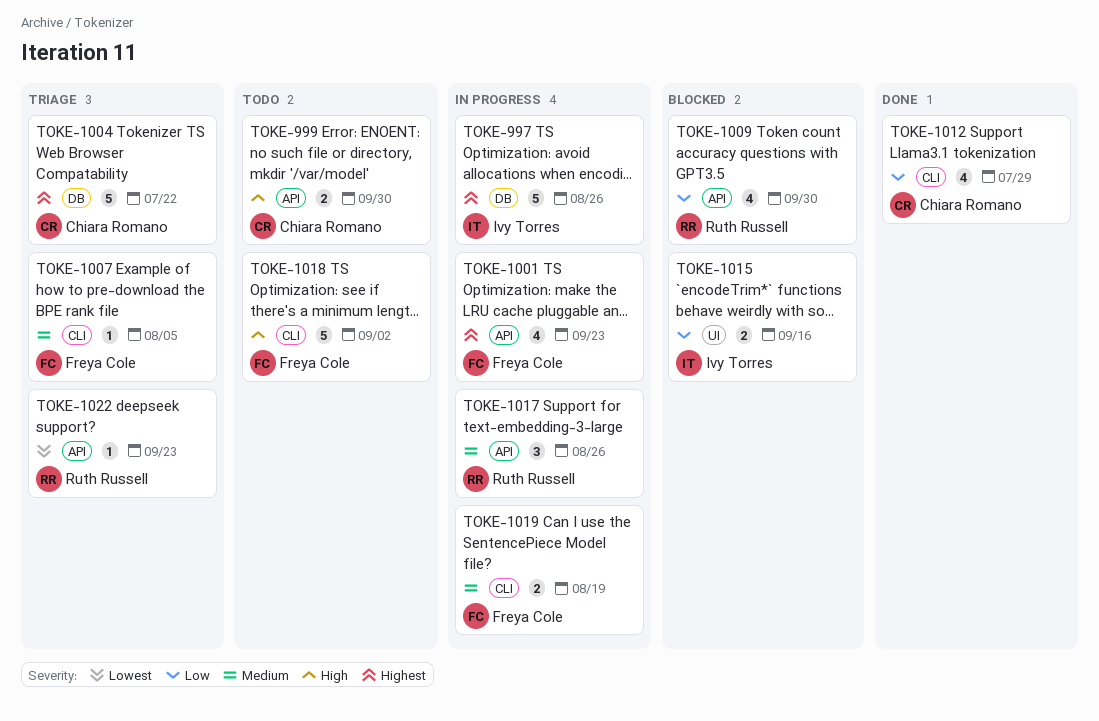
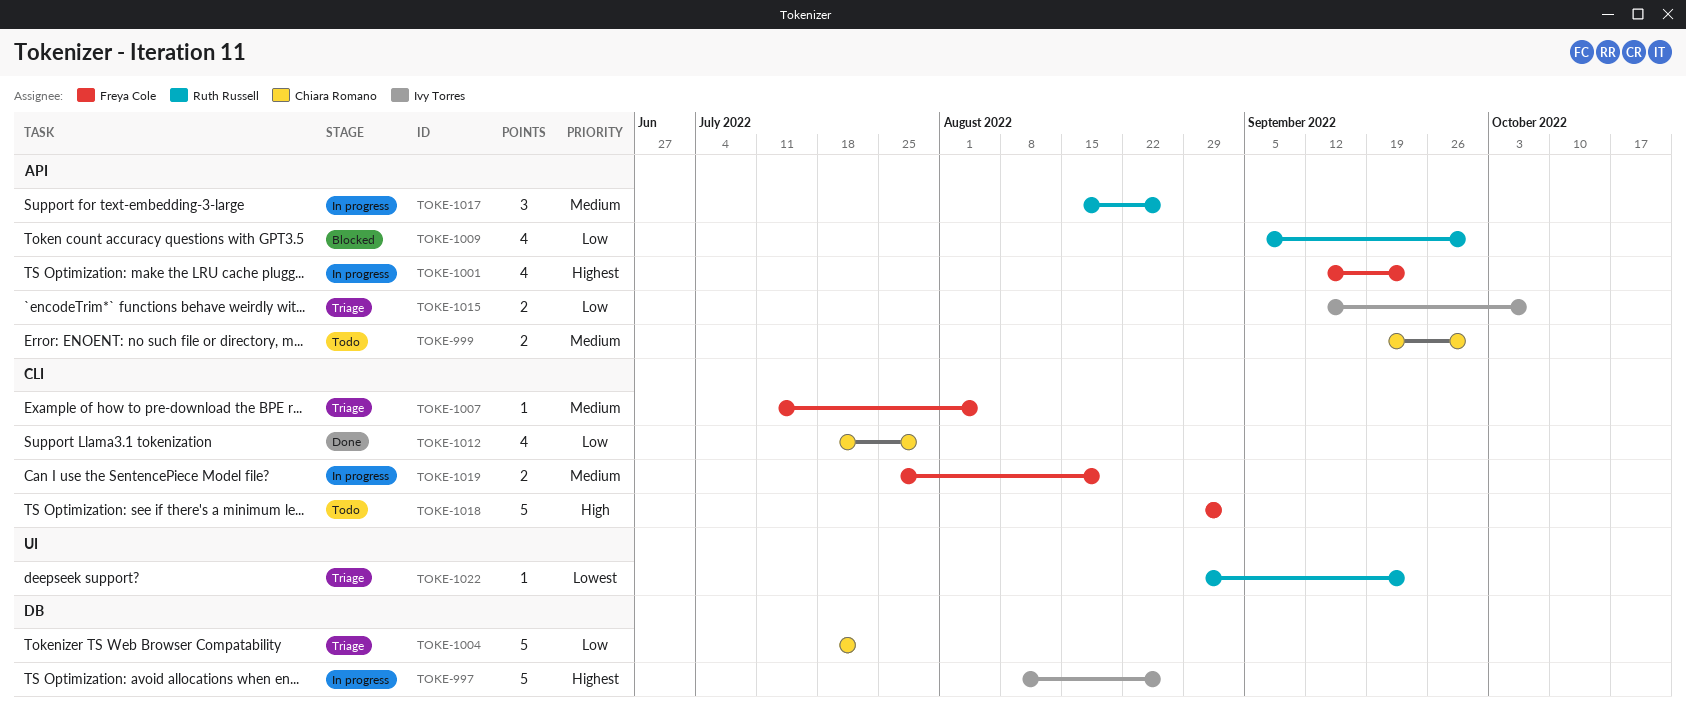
TOKE-999, priority: High -> Medium
TOKE-1004, priority: Highest -> Low
TOKE-1015, status: Blocked -> Triage
TOKE-1015, label: UI -> API
TOKE-1015, due: Sep 16 -> Oct 7
TOKE-1022, label: API -> UI

